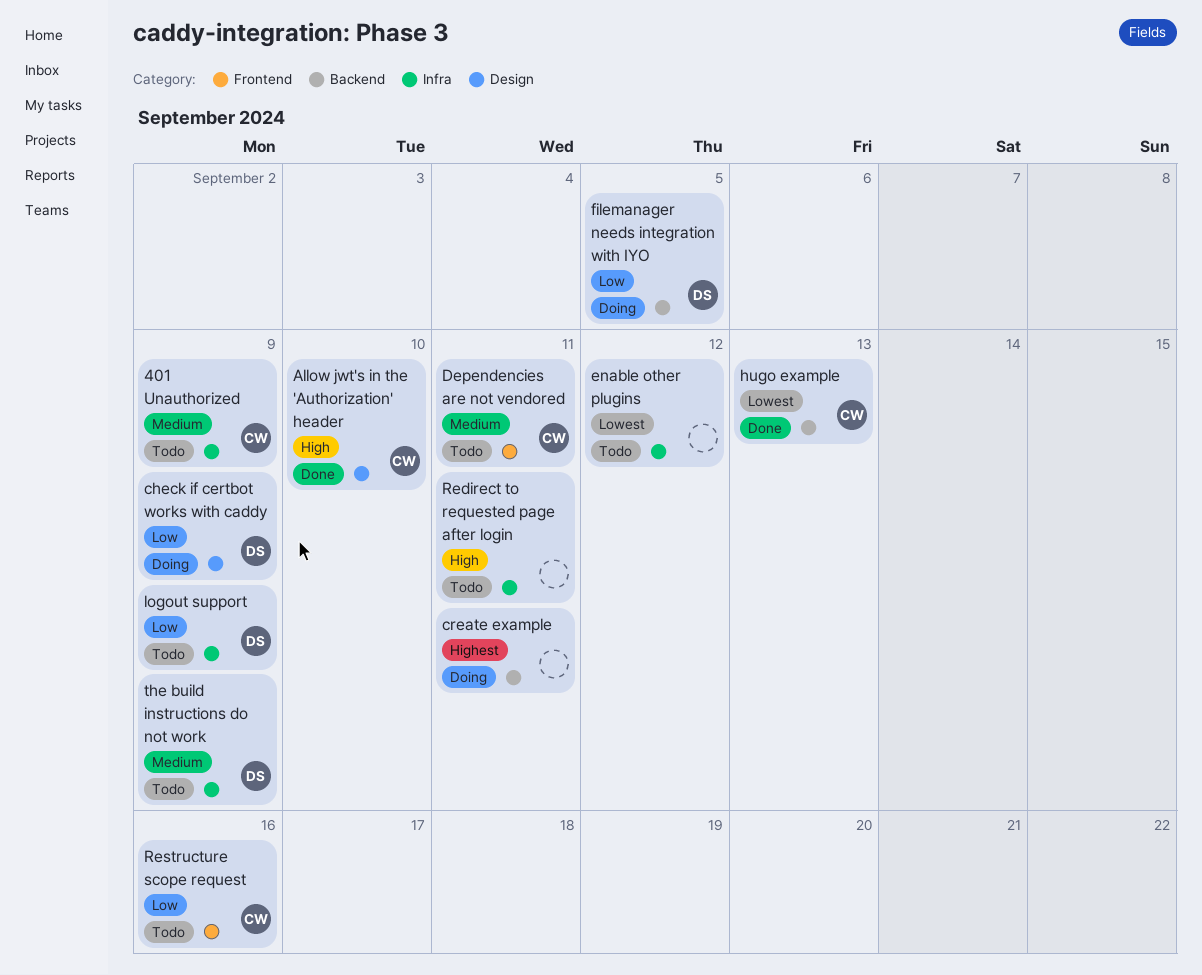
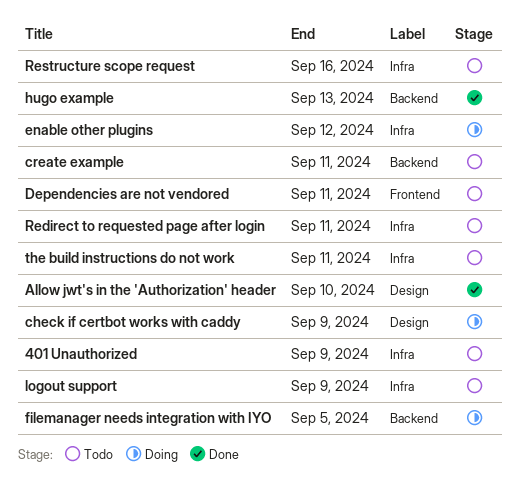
create example, status: Doing -> Todo
enable other plugins, status: Todo -> Doing
Restructure scope request, label: Frontend -> Infra
the build instructions do not work, due: Sep 9 -> Sep 11

